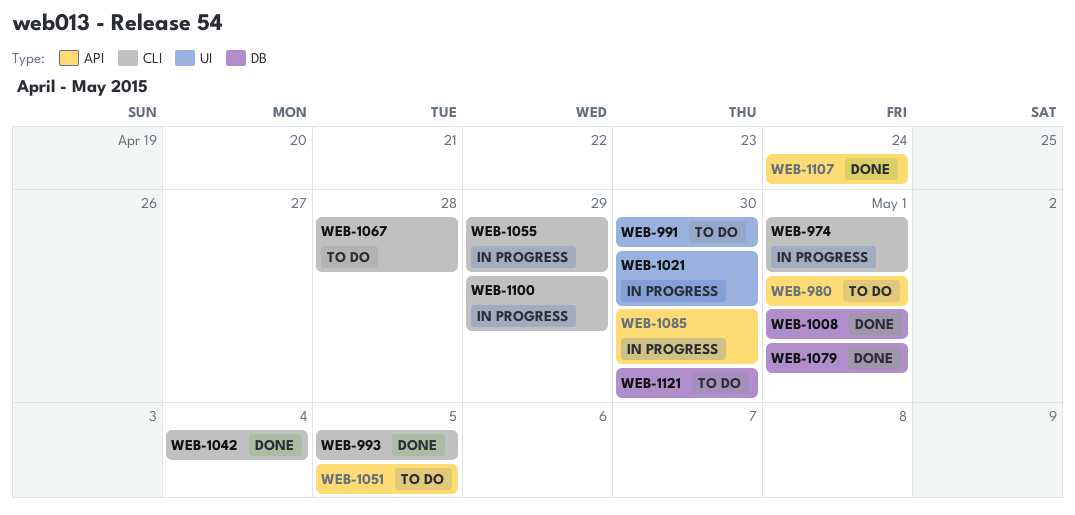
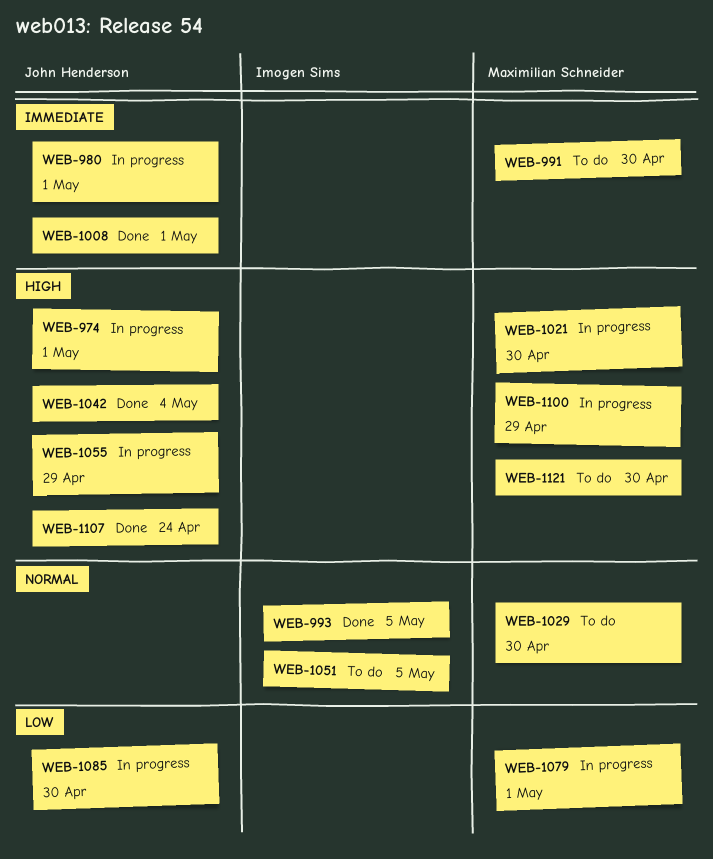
WEB-980, status: To do -> In progress
WEB-1029: none -> present
WEB-1067: present -> none
WEB-1079, status: Done -> In progress

